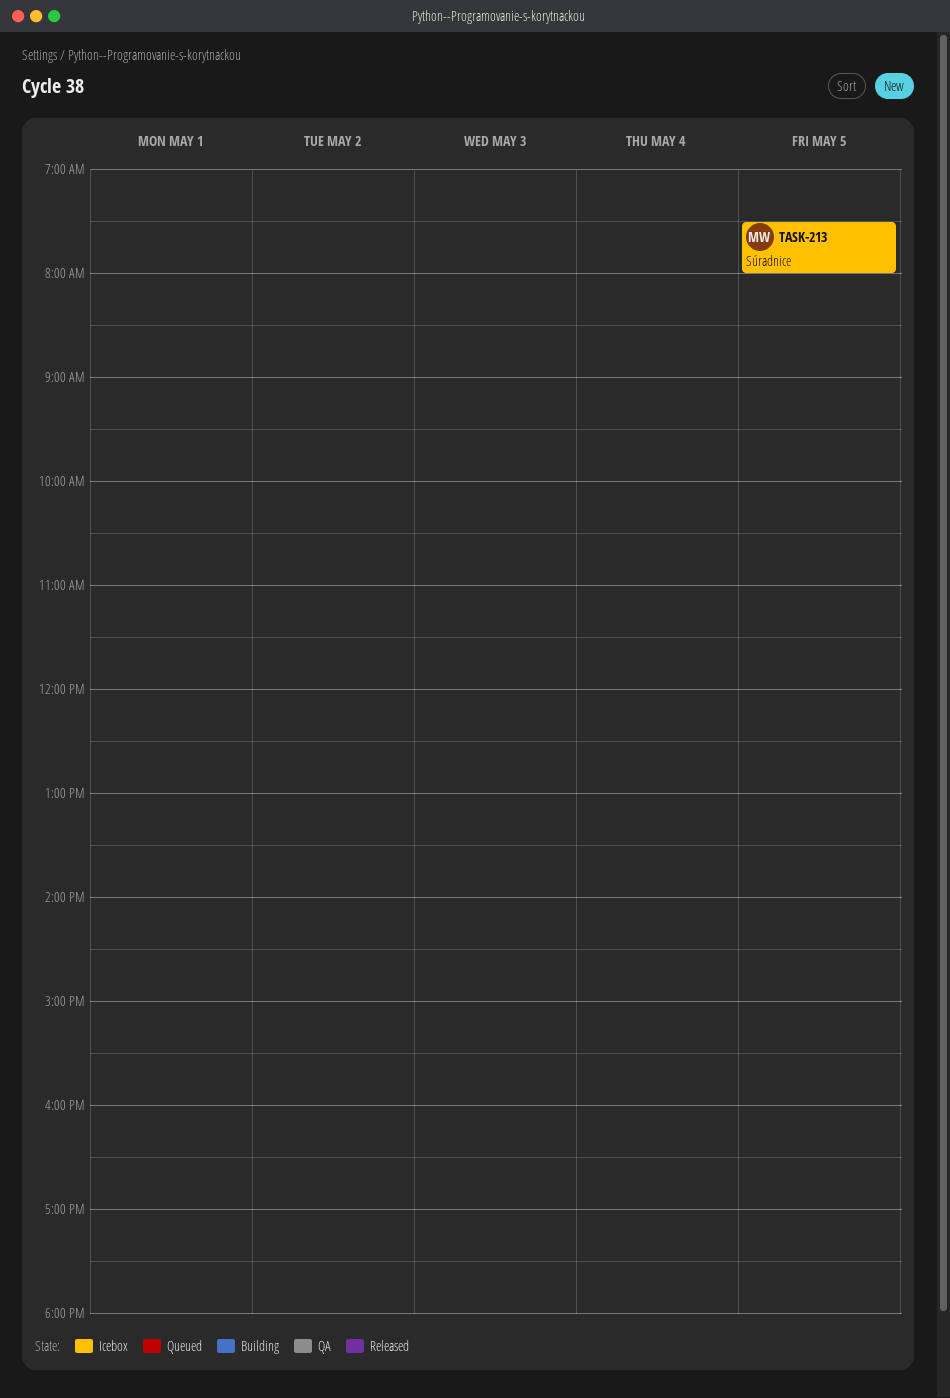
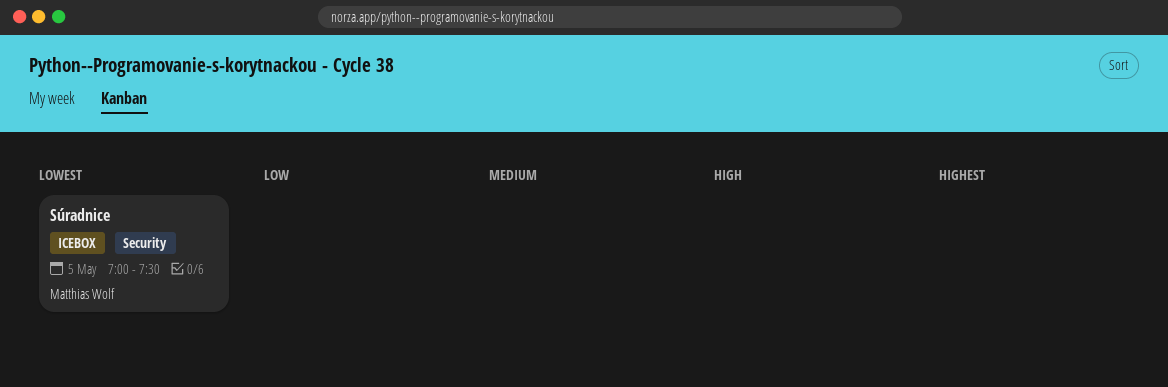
Súradnice, begins: 07:30 -> 07:00
Súradnice, ends: 08:00 -> 07:30

